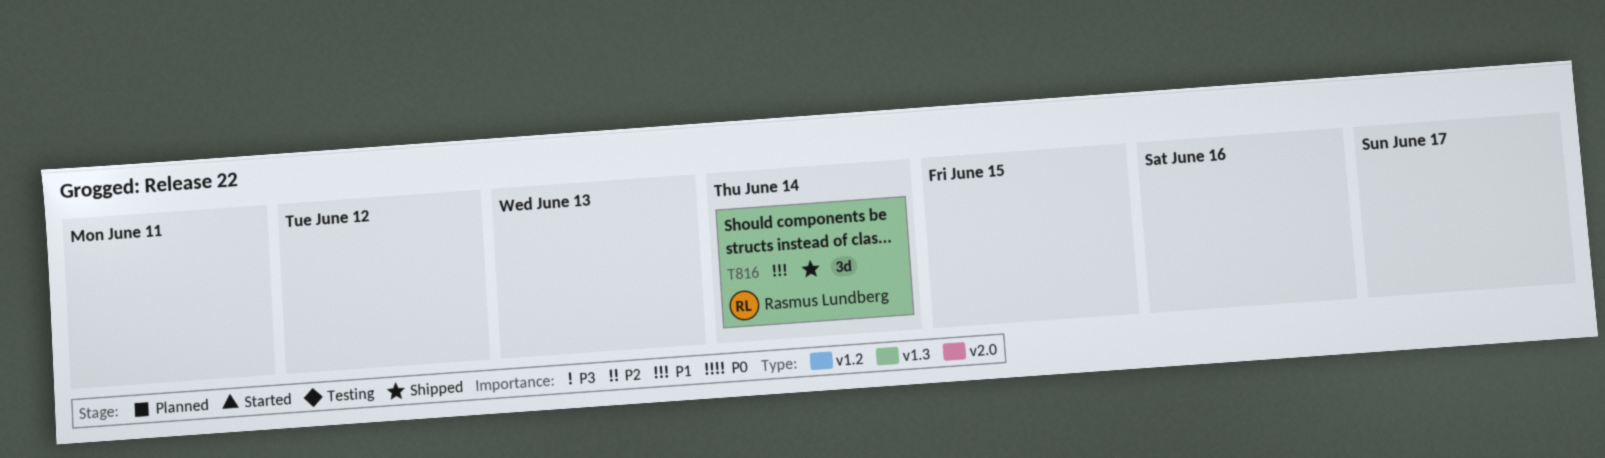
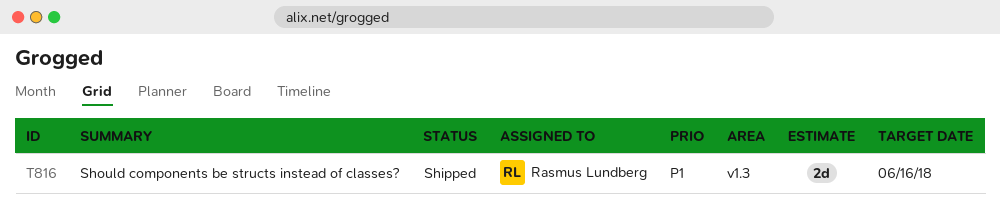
T816, estimate: 3d -> 2d
T816, due: Jun 14 -> Jun 16

